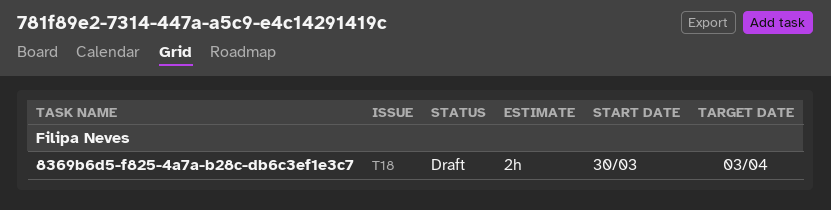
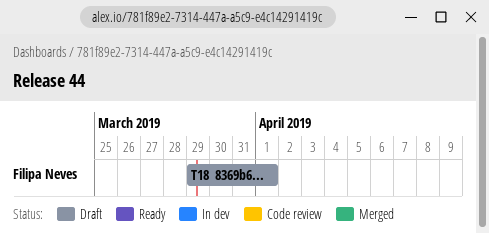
T18, start: Mar 30 -> Mar 29
T18, due: Apr 3 -> Apr 1

